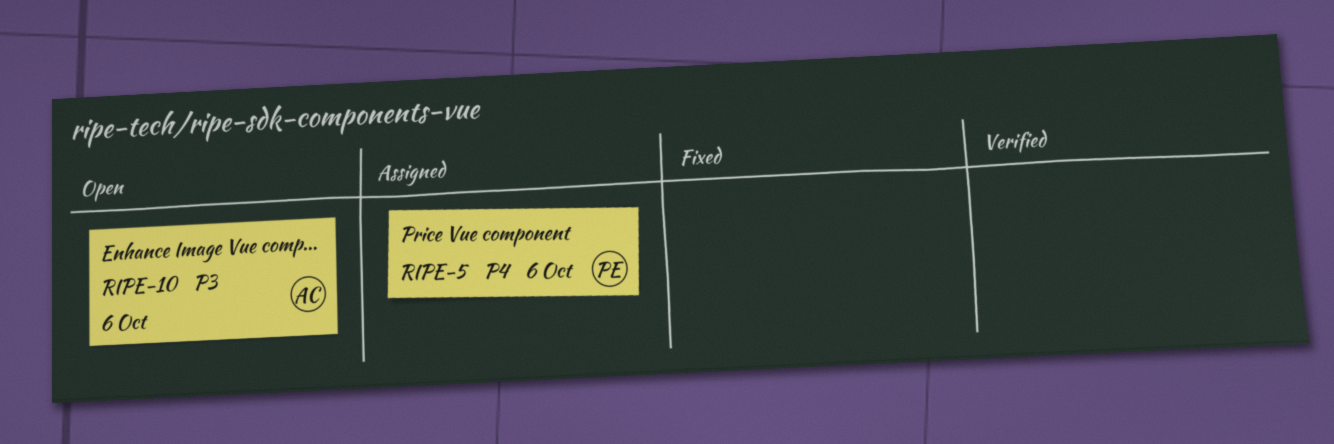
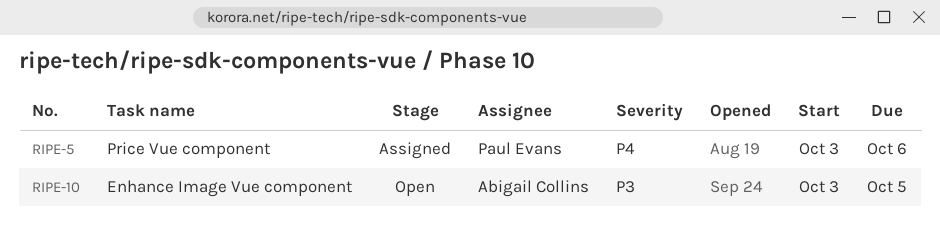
RIPE-10, due: Oct 6 -> Oct 5

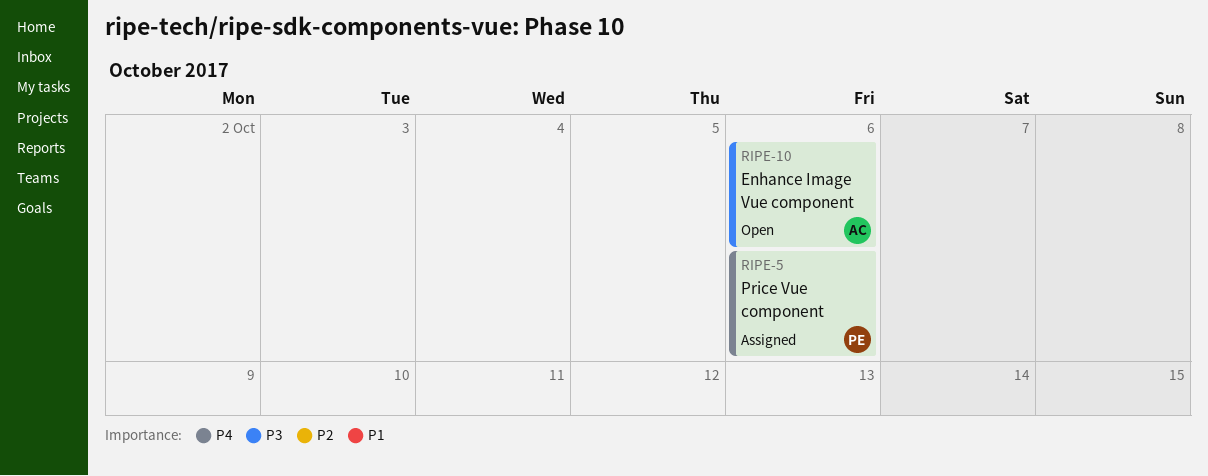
RIPE-10, due: Oct 5 -> Oct 6

